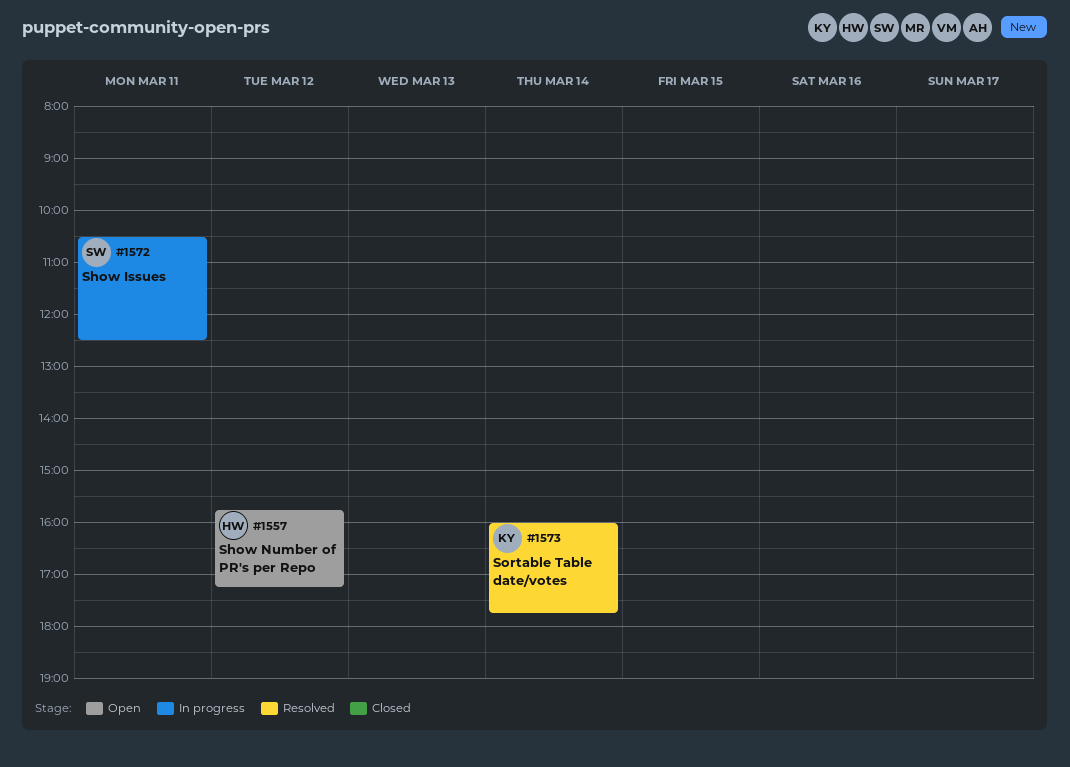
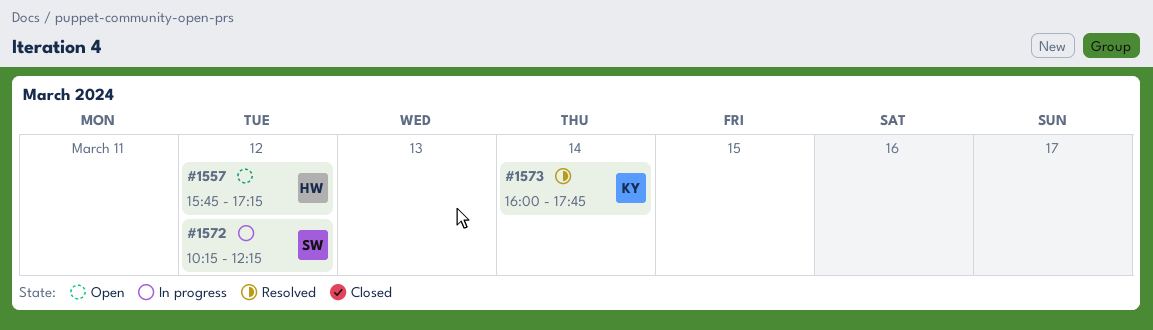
#1572, day: Mar 11 -> Mar 12
#1572, begins: 10:30 -> 10:15
#1572, ends: 12:30 -> 12:15

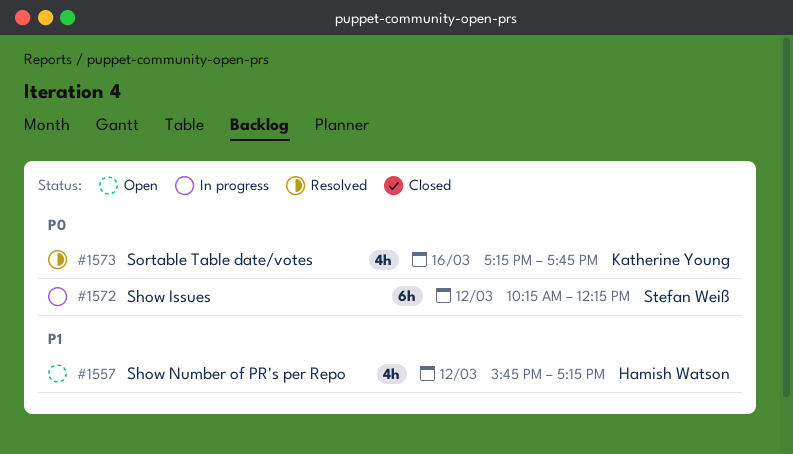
#1573, day: Mar 14 -> Mar 16
#1573, begins: 16:00 -> 17:15

